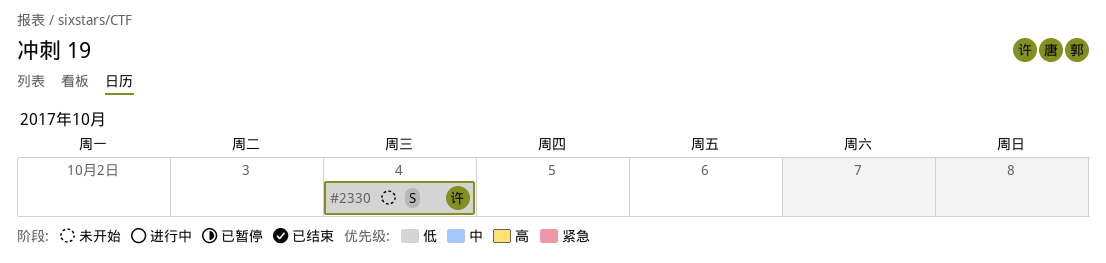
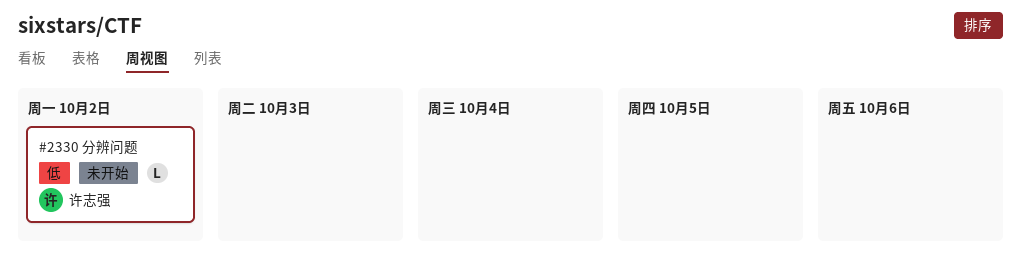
#2330, estimate: S -> L
#2330, due: Oct 4 -> Oct 2

